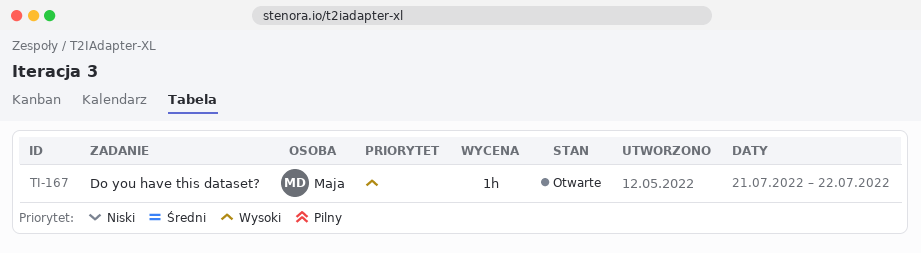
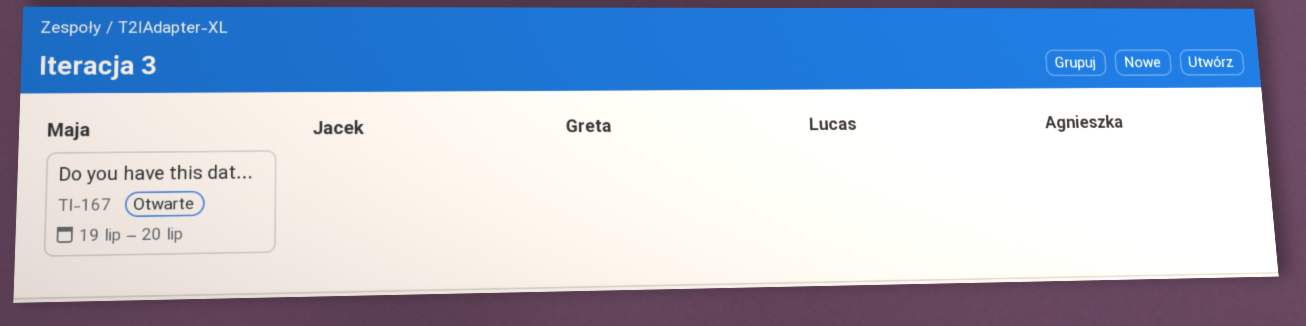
TI-167, start: Jul 21 -> Jul 19
TI-167, due: Jul 22 -> Jul 20

